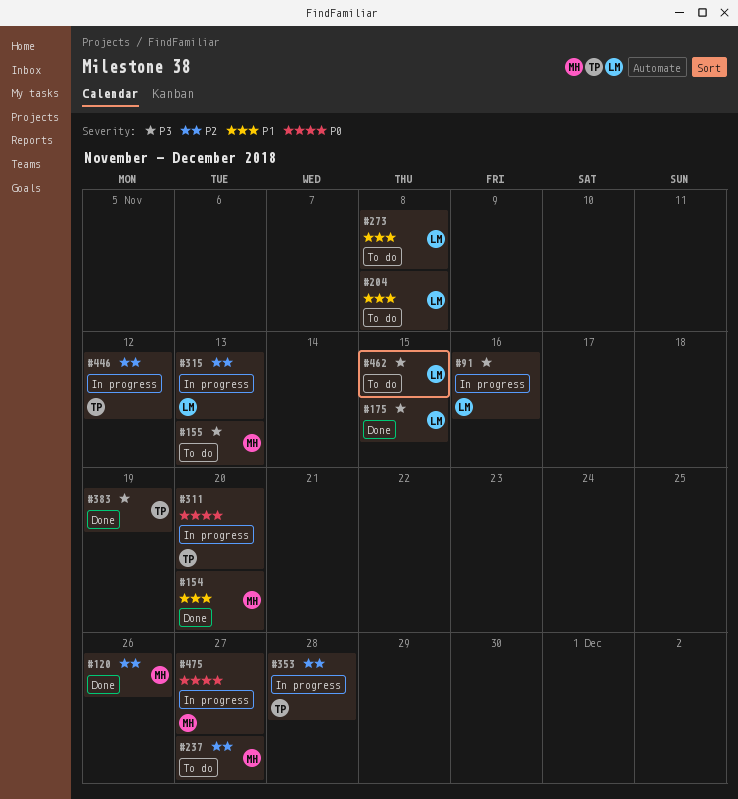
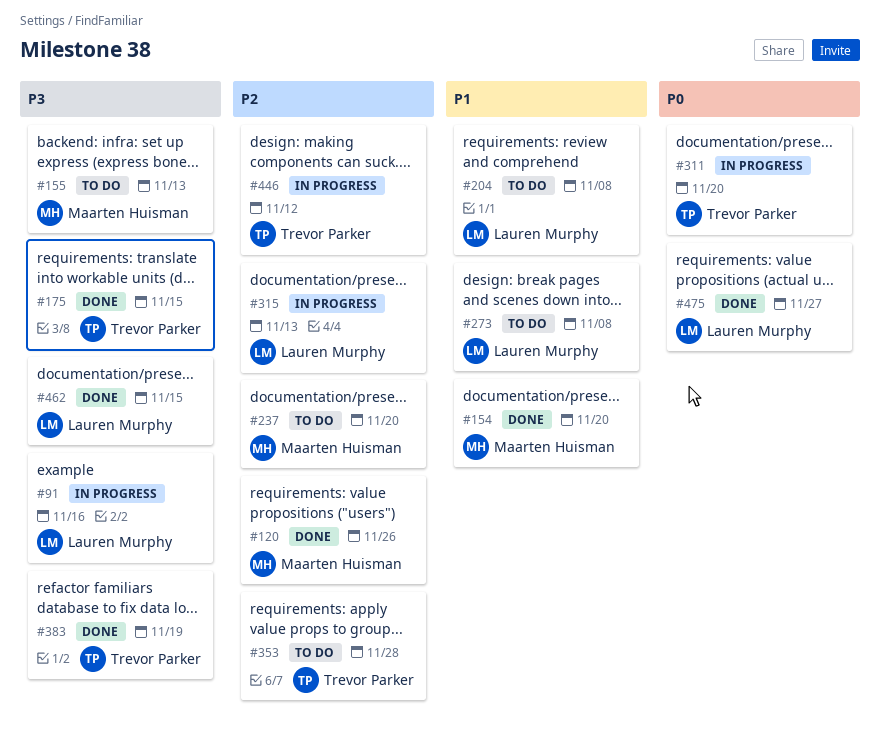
#175, owner: Lauren Murphy -> Trevor Parker
#237, due: Nov 27 -> Nov 20
#353, status: In progress -> To do
#462, status: To do -> Done
#475, status: In progress -> Done
#475, owner: Maarten Huisman -> Lauren Murphy

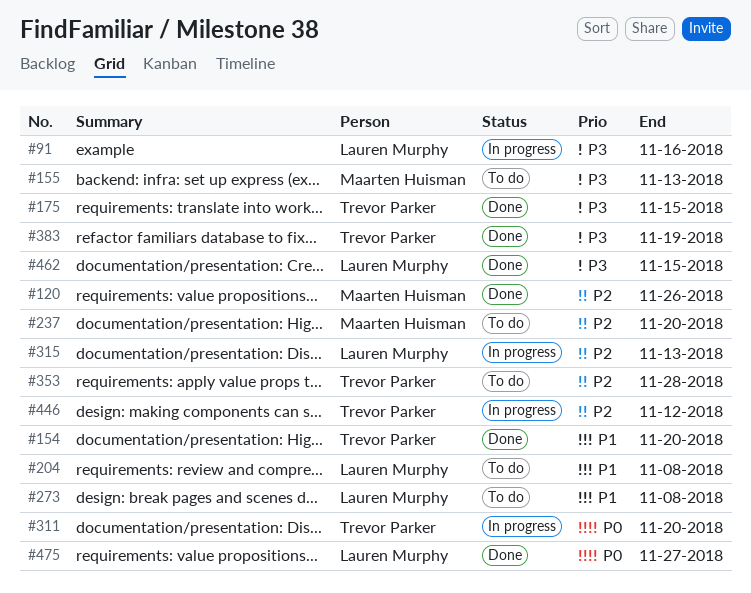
#154, owner: Maarten Huisman -> Trevor Parker

